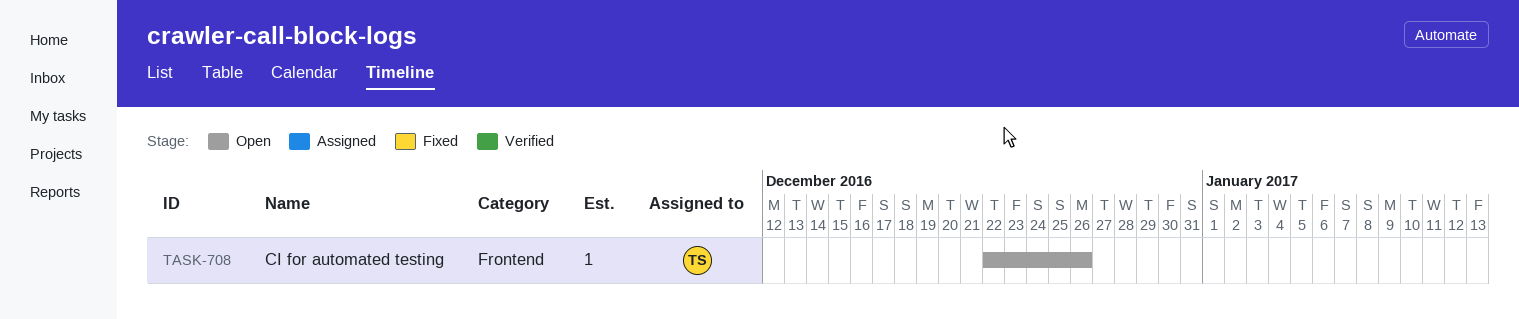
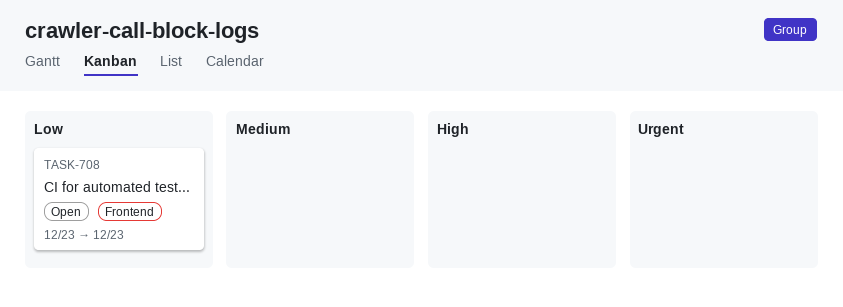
TASK-708, start: Dec 22 -> Dec 23
TASK-708, due: Dec 26 -> Dec 23

